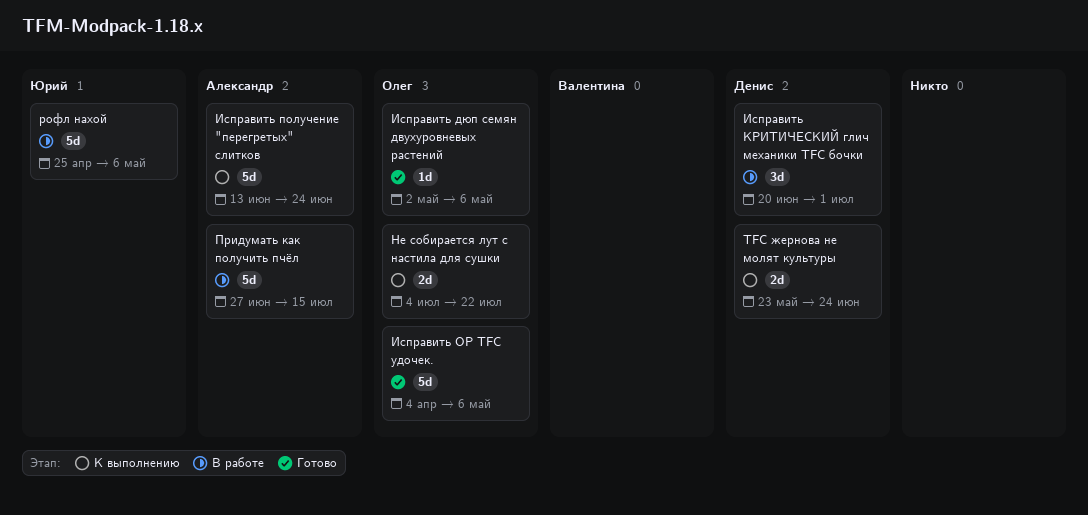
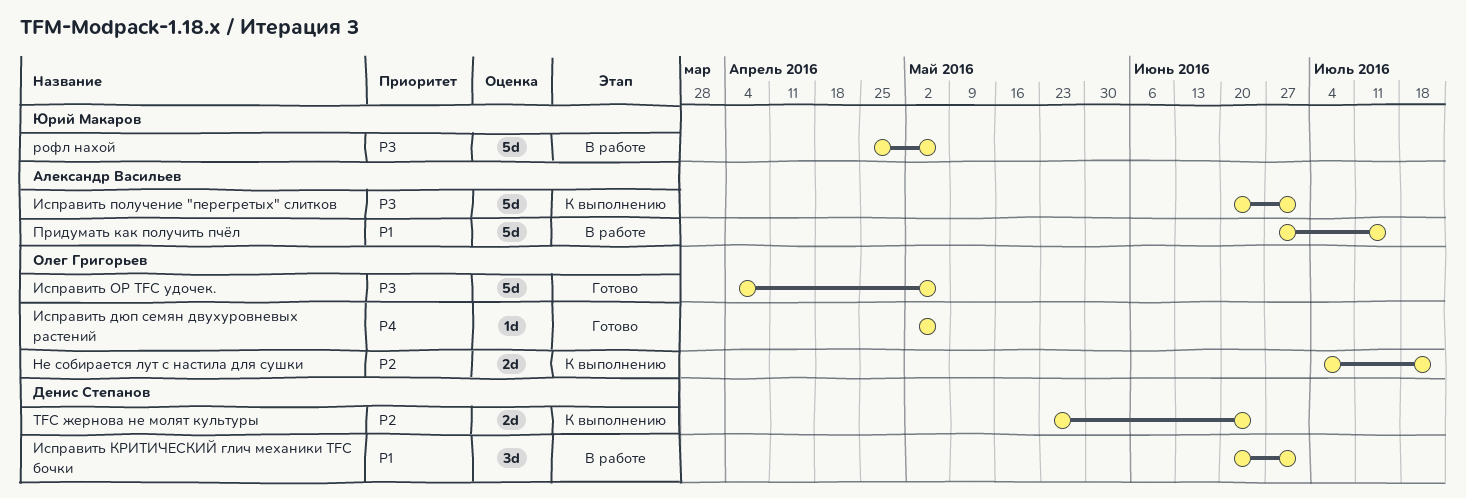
Исправить получение "перегретых" слитков, start: Jun 13 -> Jun 20
Исправить получение "перегретых" слитков, due: Jun 24 -> Jul 1

